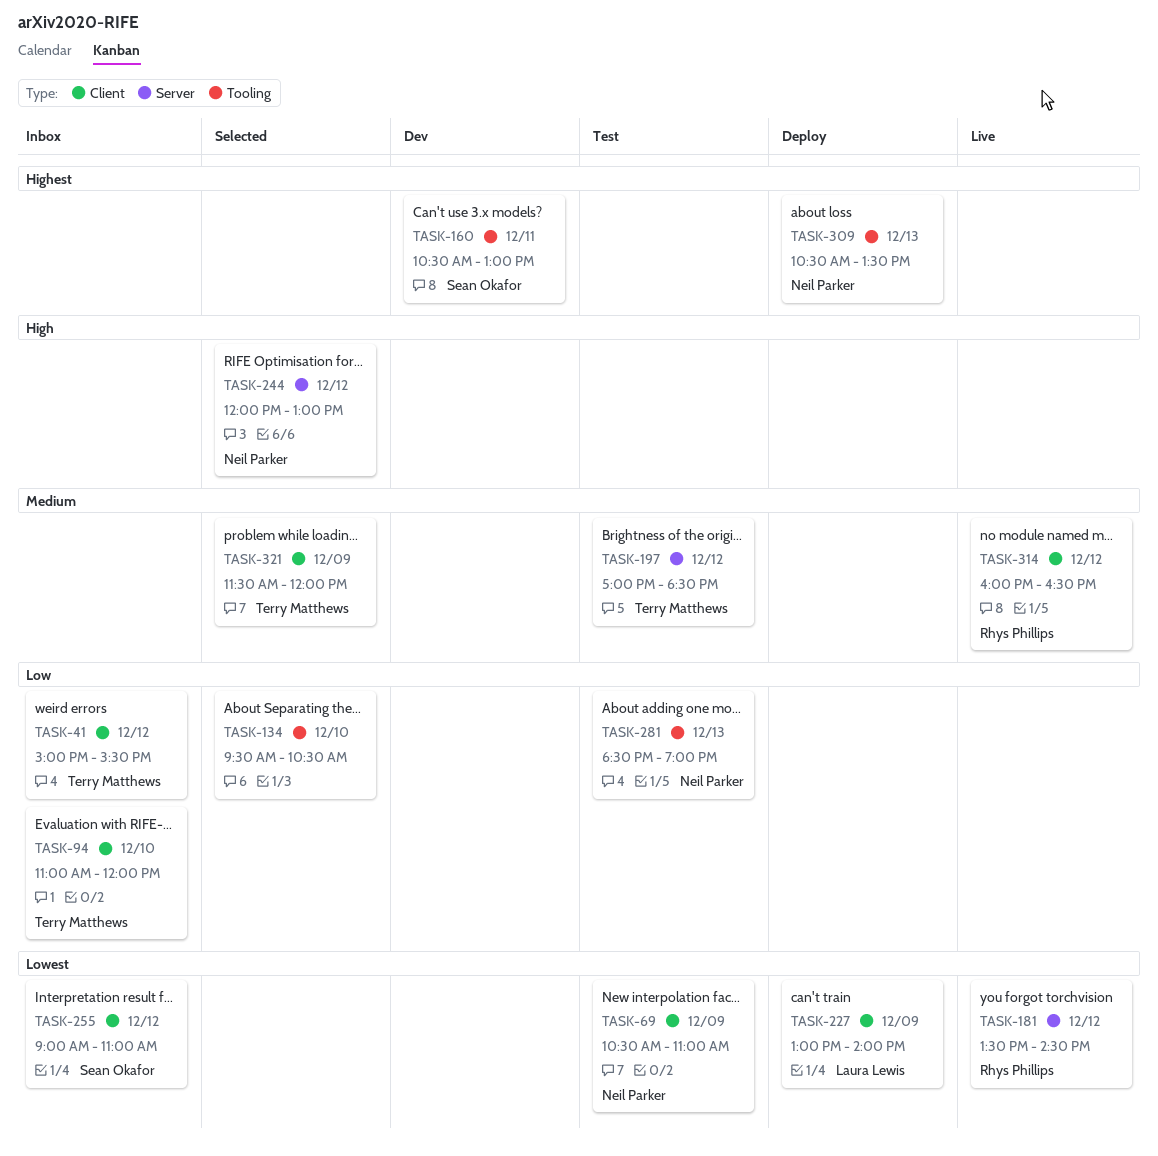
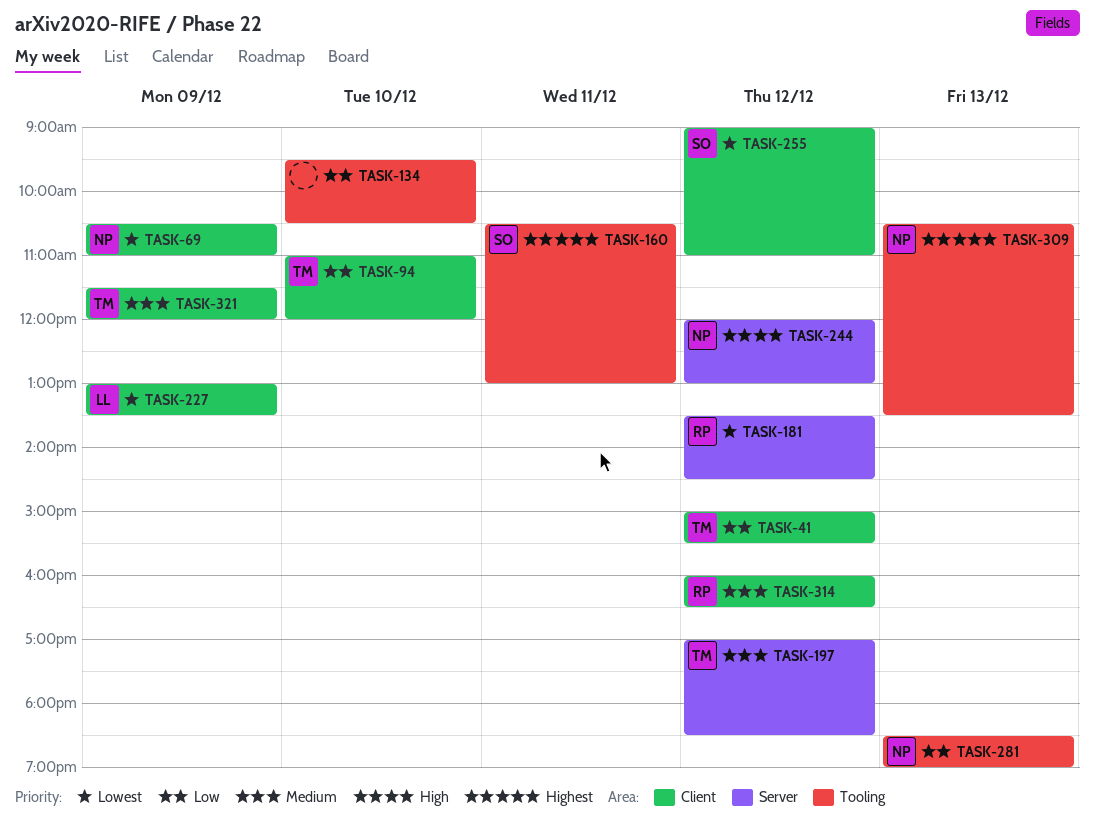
TASK-227, ends: 14:00 -> 13:30

